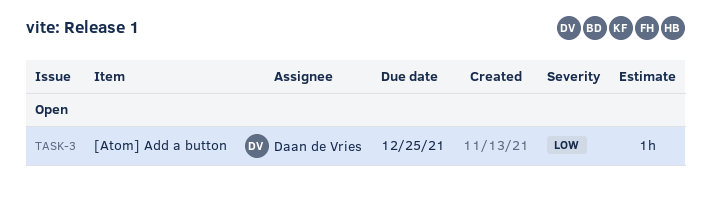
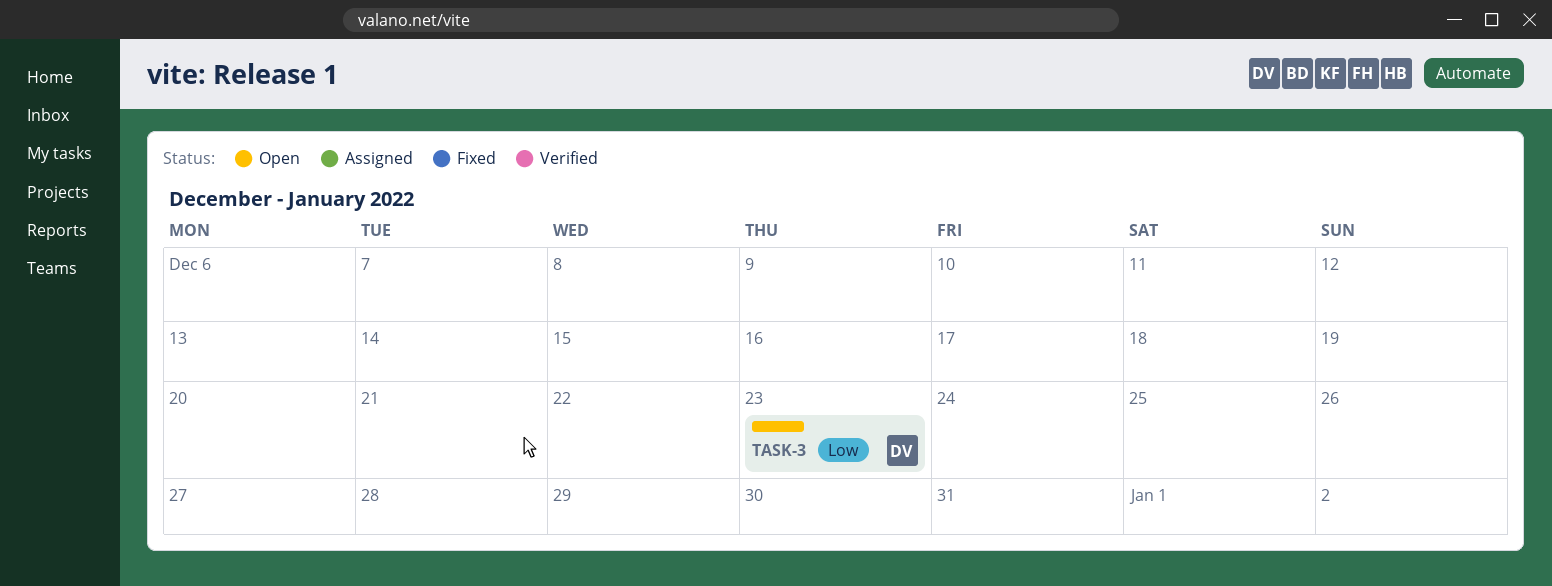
TASK-3, due: Dec 25 -> Dec 23

